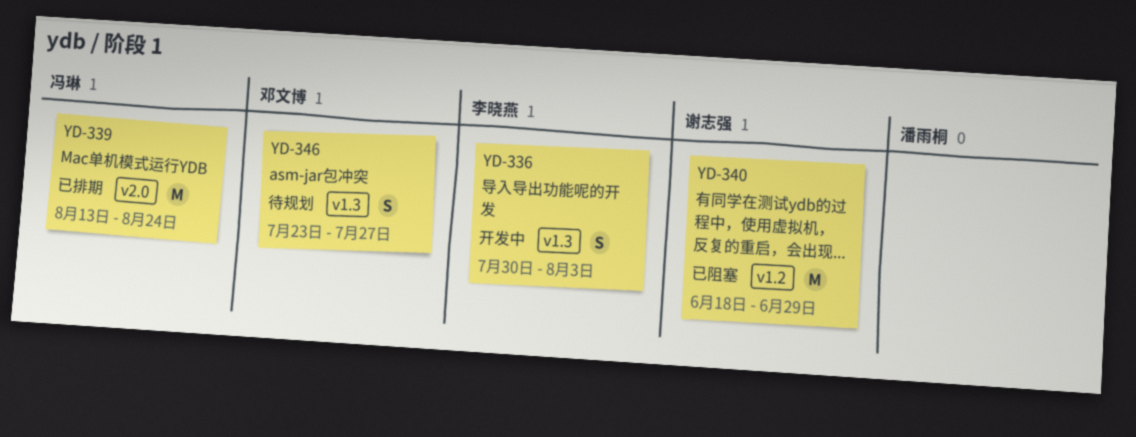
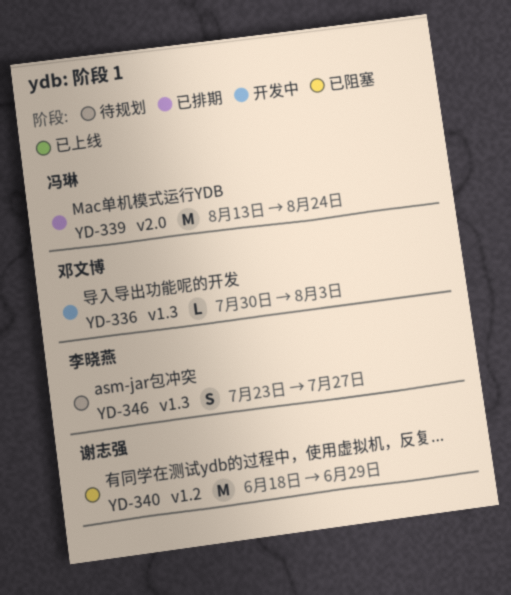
YD-336, owner: 李晓燕 -> 邓文博
YD-336, estimate: S -> L
YD-346, owner: 邓文博 -> 李晓燕

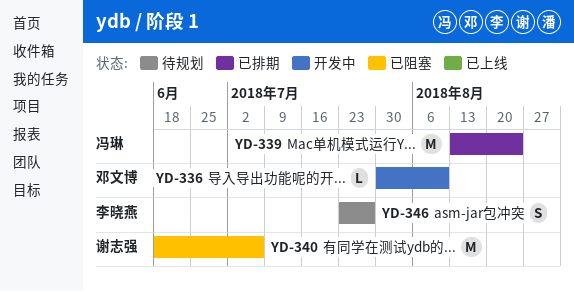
YD-336, due: Aug 3 -> Aug 10
YD-340, due: Jun 29 -> Jul 6

